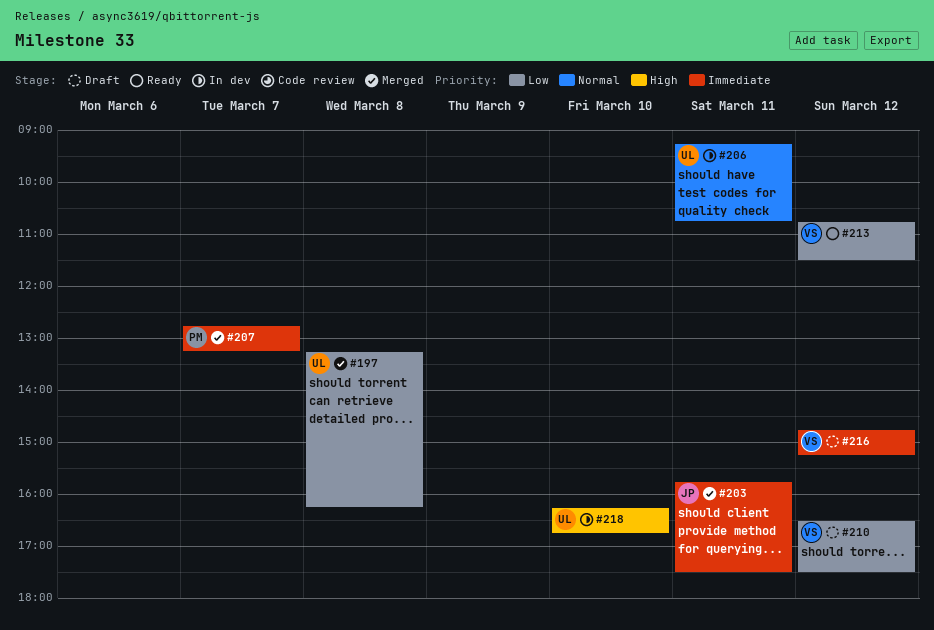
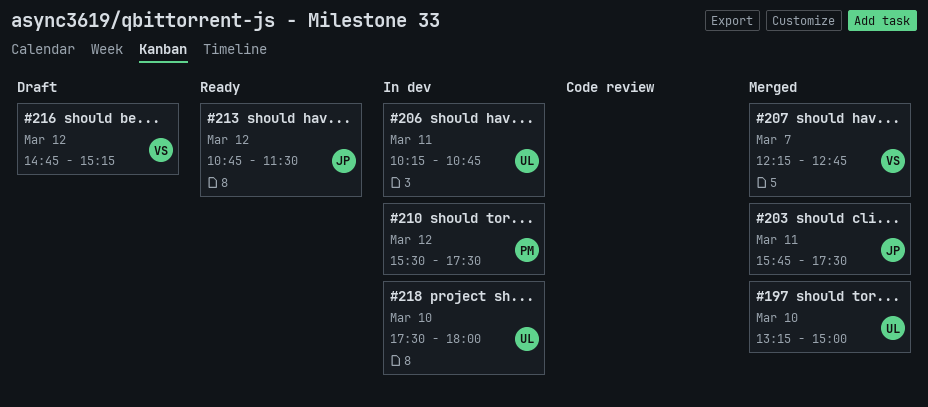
#197, day: Mar 8 -> Mar 10
#197, ends: 16:15 -> 15:00
#206, begins: 09:15 -> 10:15
#207, owner: PM -> VS
#207, begins: 12:45 -> 12:15
#207, ends: 13:15 -> 12:45
#210, status: Draft -> In dev
#210, owner: VS -> PM
#210, begins: 16:30 -> 15:30
#213, owner: VS -> JP
#218, begins: 16:15 -> 17:30
#218, ends: 16:45 -> 18:00

